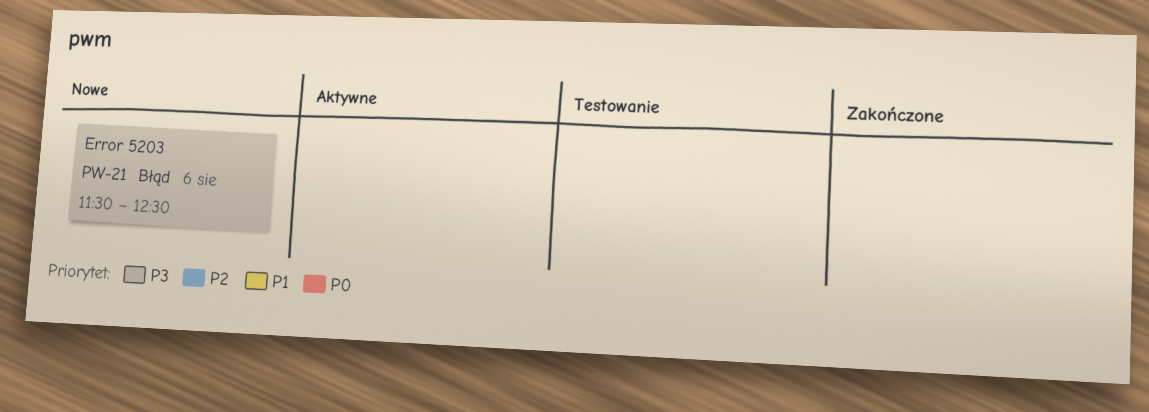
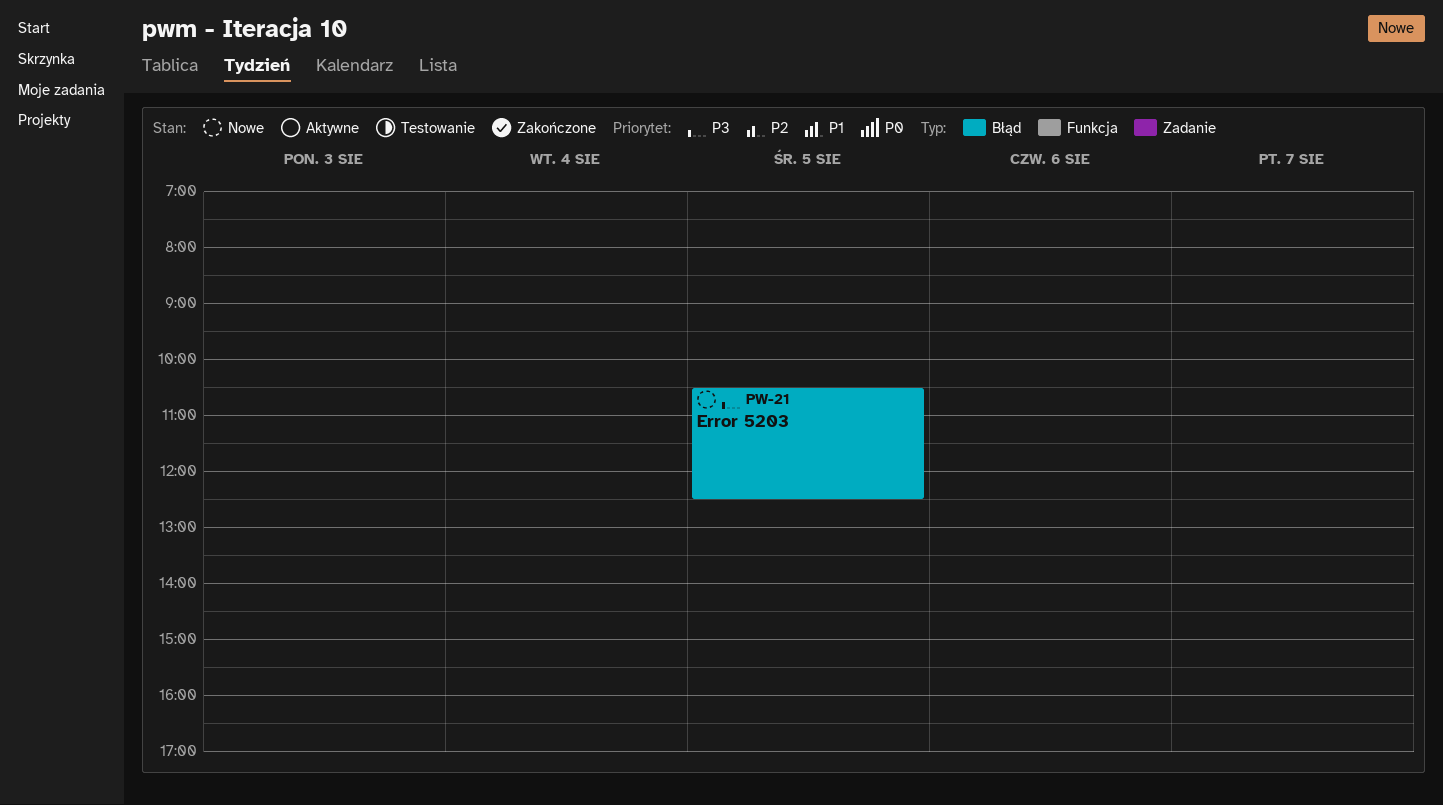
PW-21, day: Aug 6 -> Aug 5
PW-21, begins: 11:30 -> 10:30

